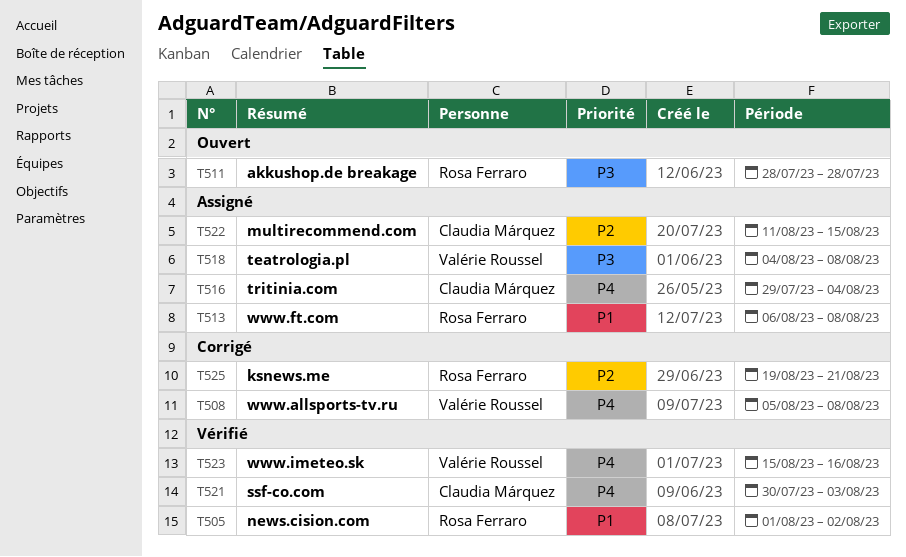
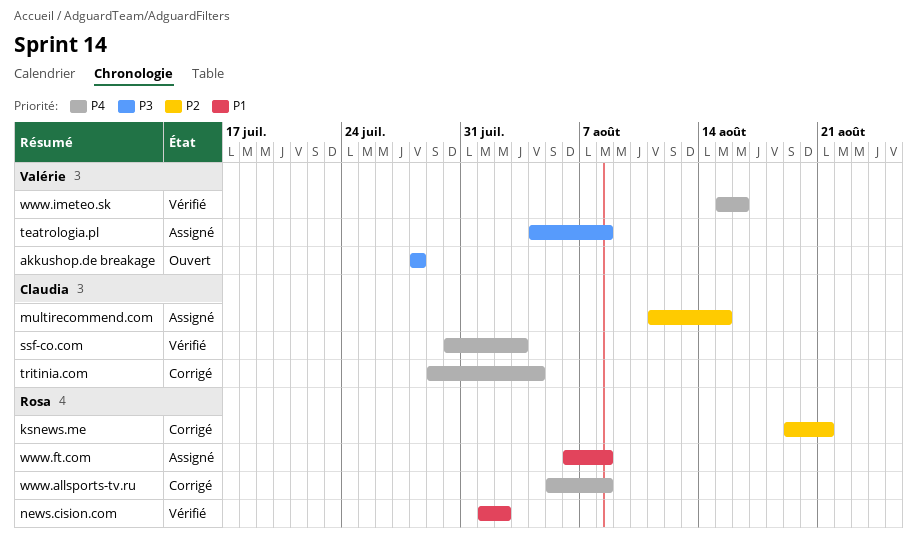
akkushop.de breakage, owner: Rosa Ferraro -> Valérie Roussel
tritinia.com, status: Assigné -> Corrigé
www.allsports-tv.ru, owner: Valérie Roussel -> Rosa Ferraro

